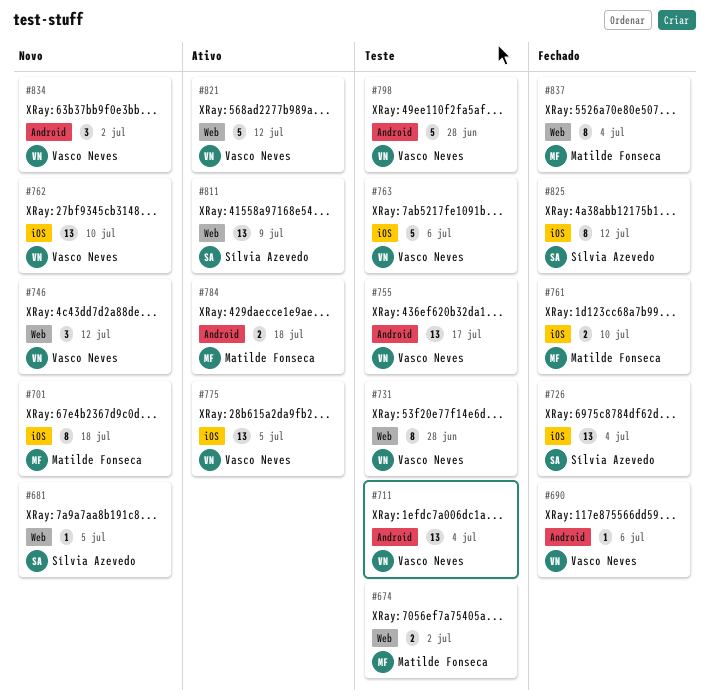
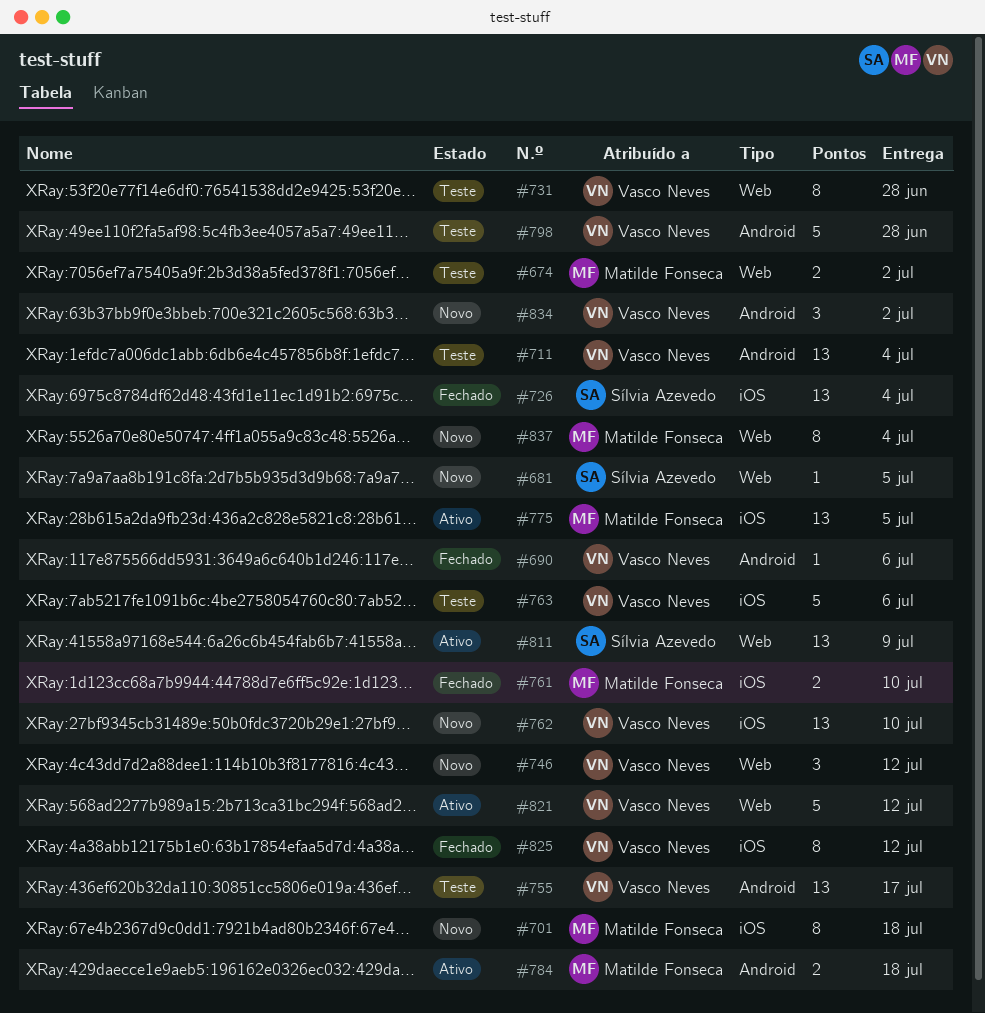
#775, owner: Vasco Neves -> Matilde Fonseca
#825, owner: Sílvia Azevedo -> Vasco Neves
#837, status: Fechado -> Novo

